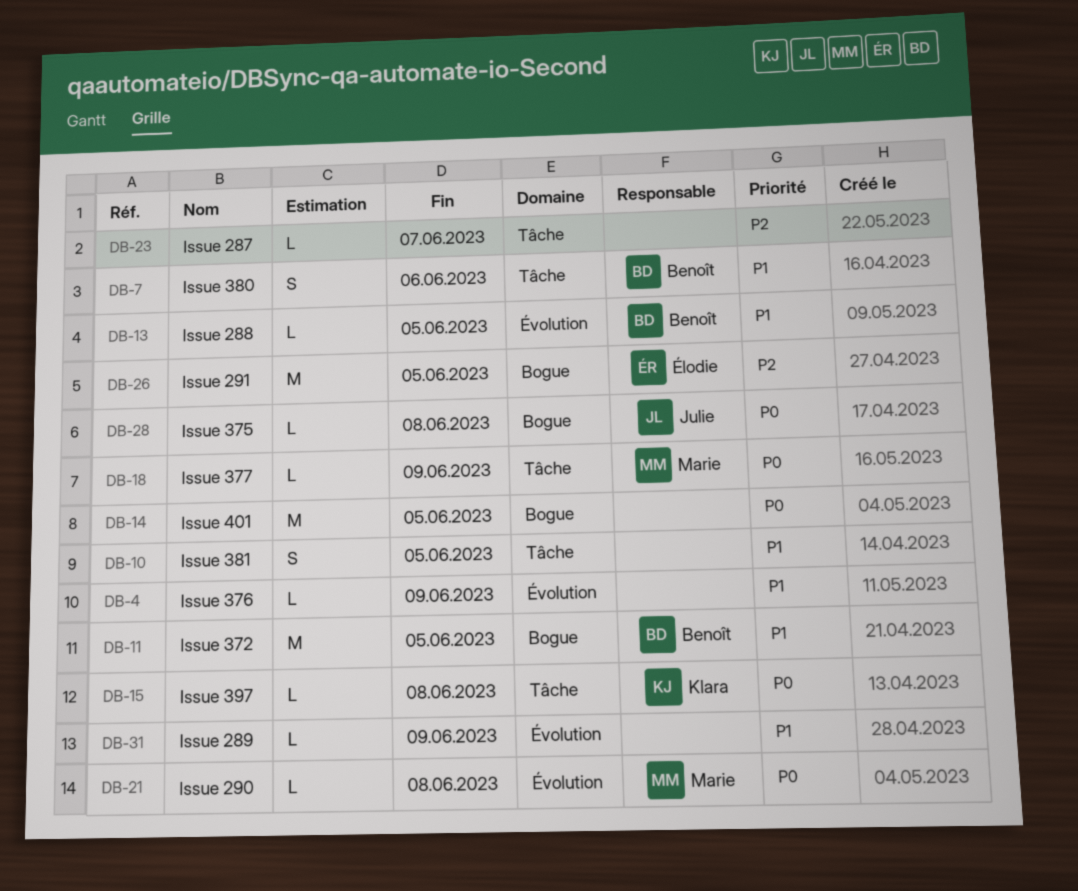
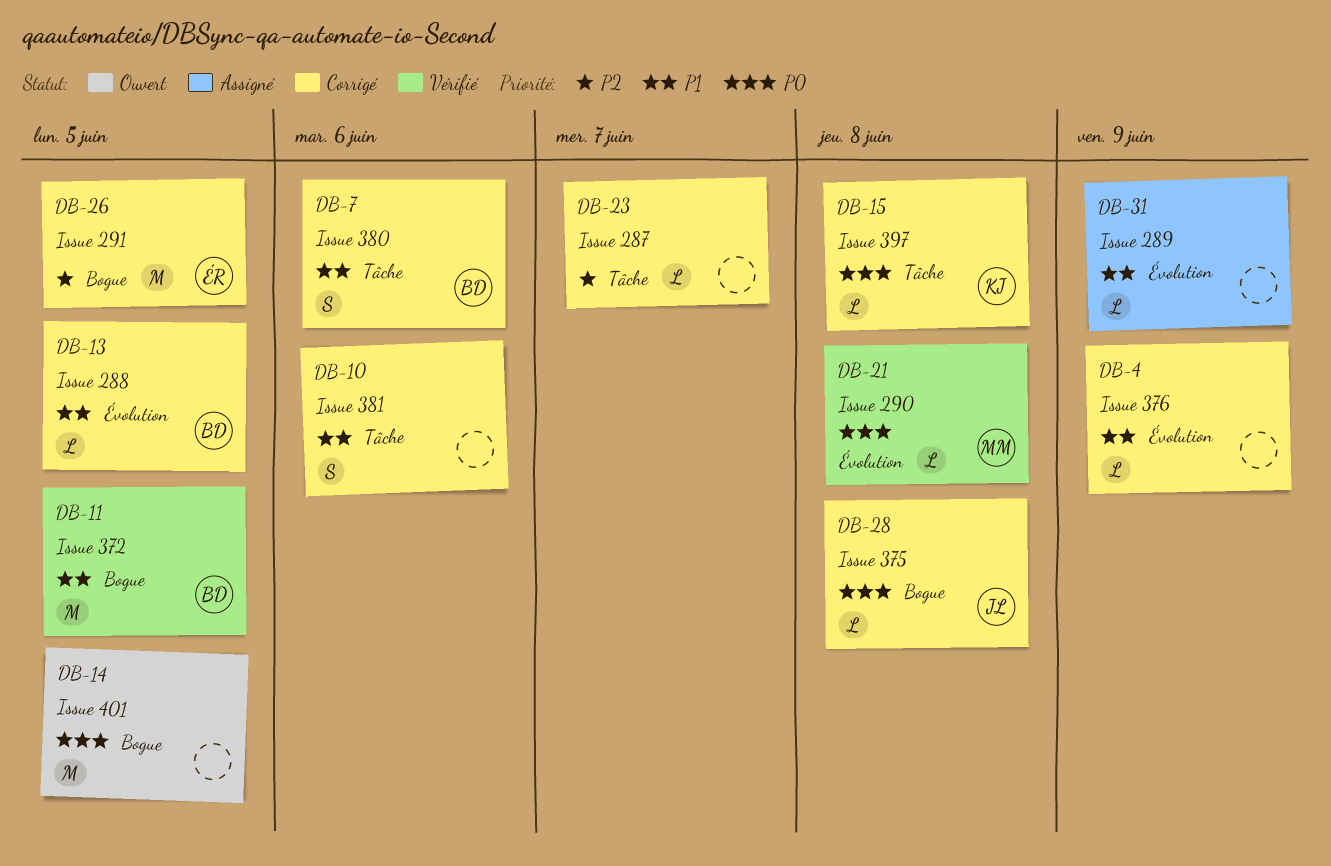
DB-10, due: Jun 5 -> Jun 6
DB-18: present -> none

